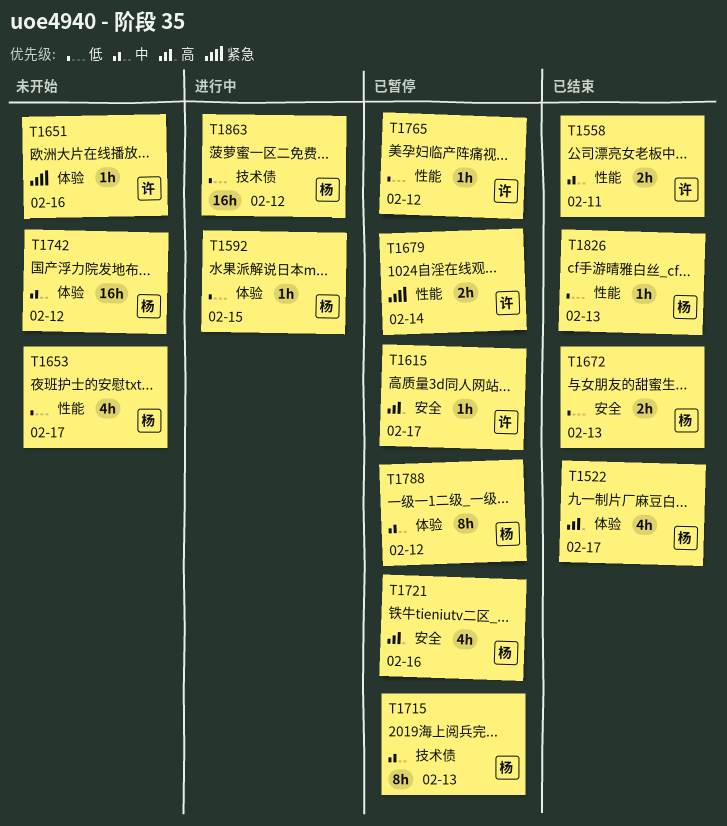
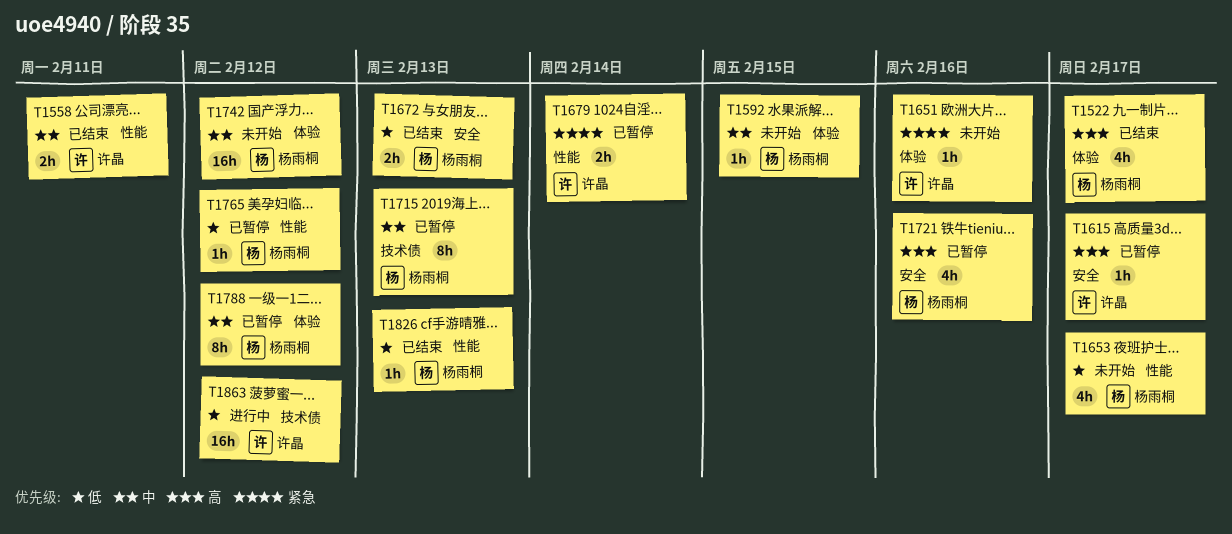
T1592, status: 进行中 -> 未开始
T1592, priority: 低 -> 中
T1765, owner: 许晶 -> 杨雨桐
T1863, owner: 杨雨桐 -> 许晶

